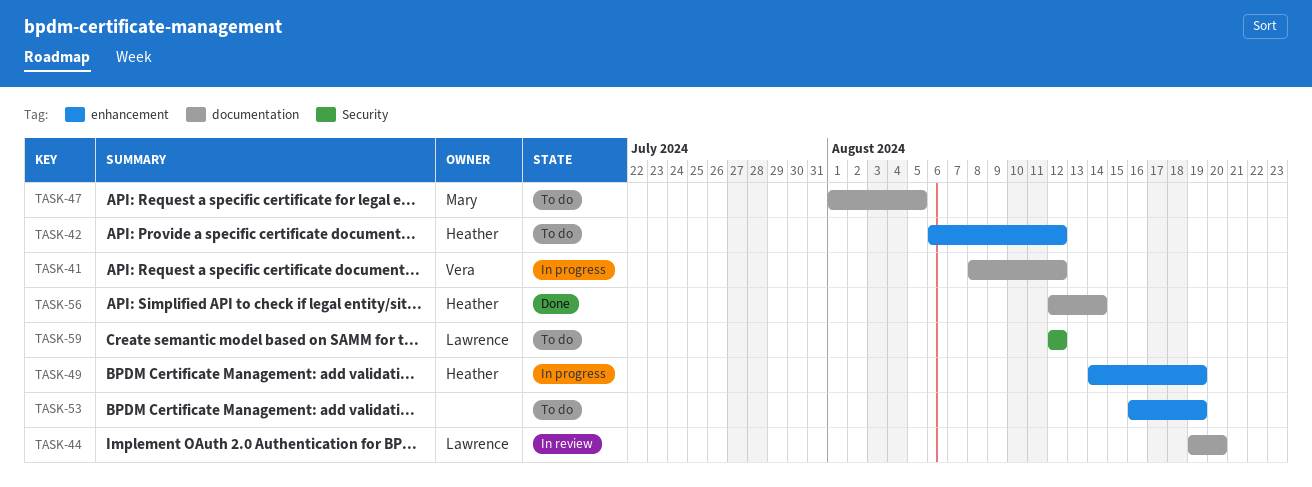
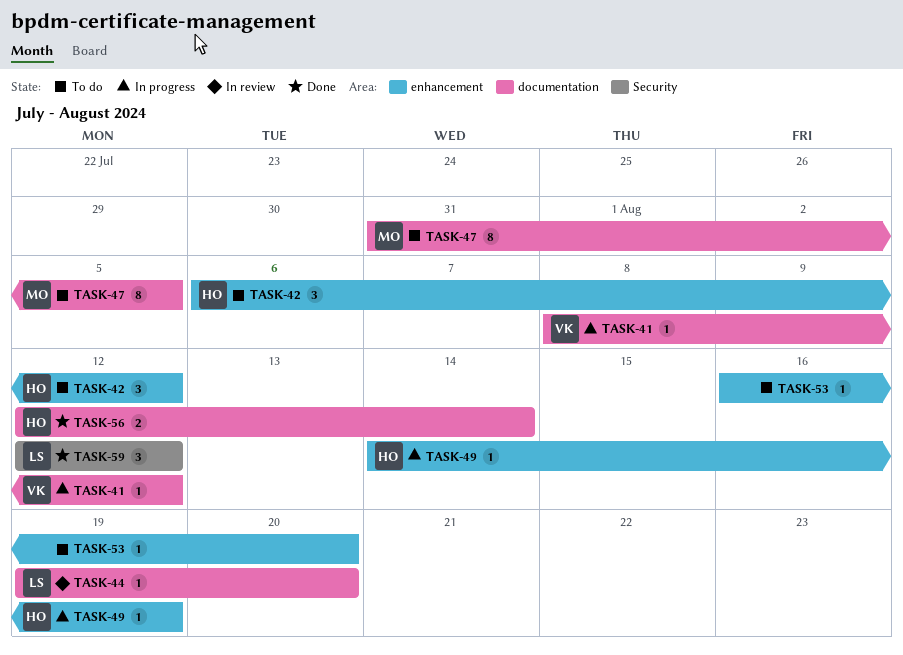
TASK-47, start: Aug 1 -> Jul 31
TASK-53, due: Aug 19 -> Aug 20
TASK-59, status: To do -> Done

